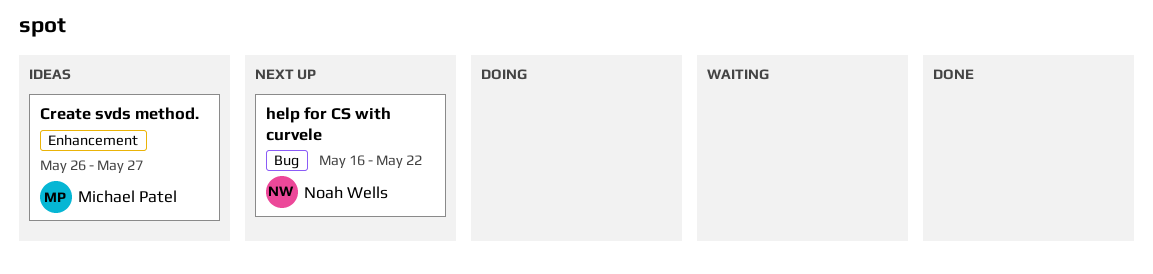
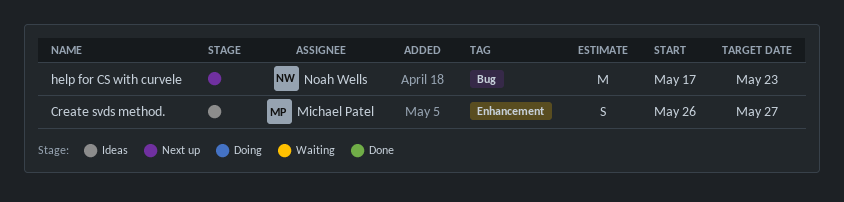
help for CS with curvele, start: May 16 -> May 17
help for CS with curvele, due: May 22 -> May 23

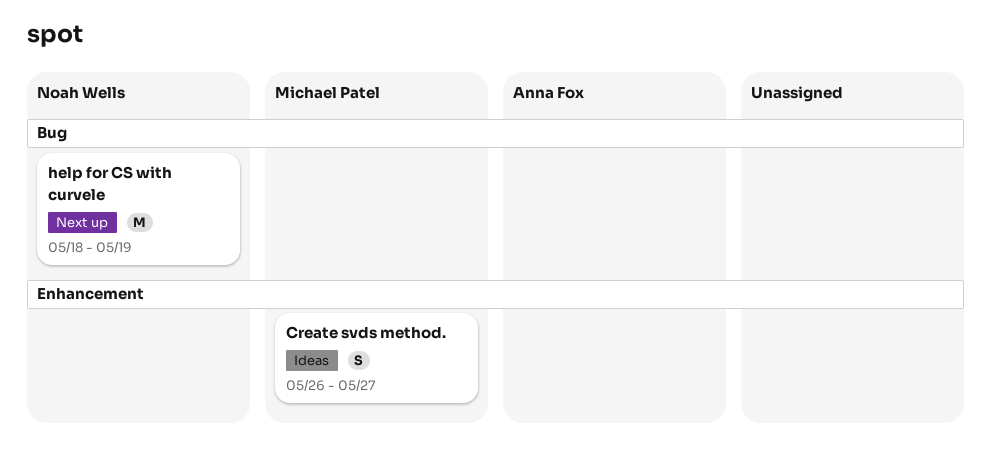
help for CS with curvele, start: May 17 -> May 18
help for CS with curvele, due: May 23 -> May 19

